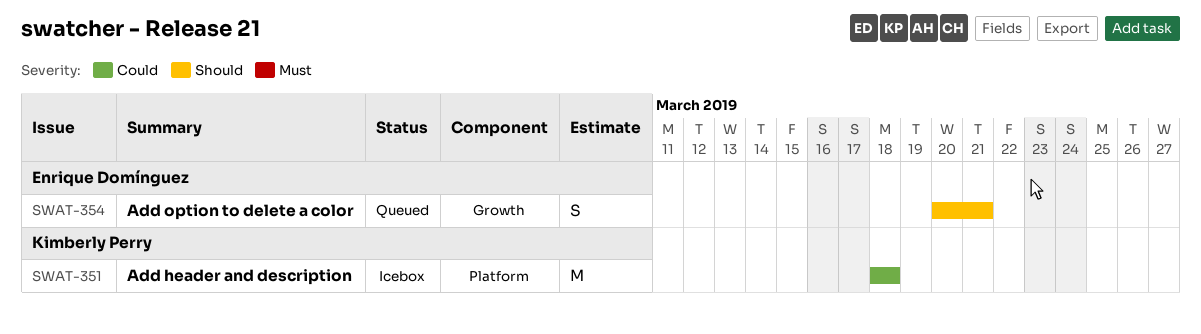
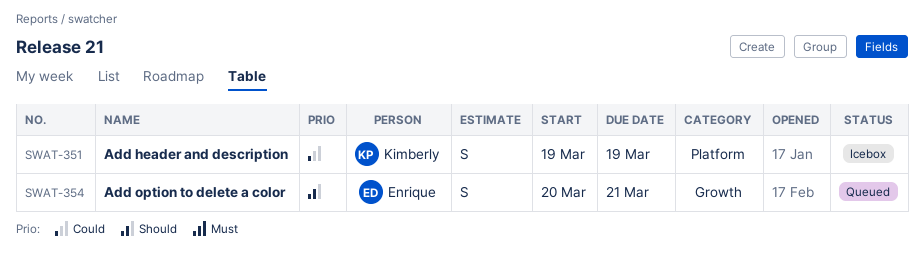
SWAT-351, estimate: M -> S
SWAT-351, start: Mar 18 -> Mar 19
SWAT-351, due: Mar 18 -> Mar 19

